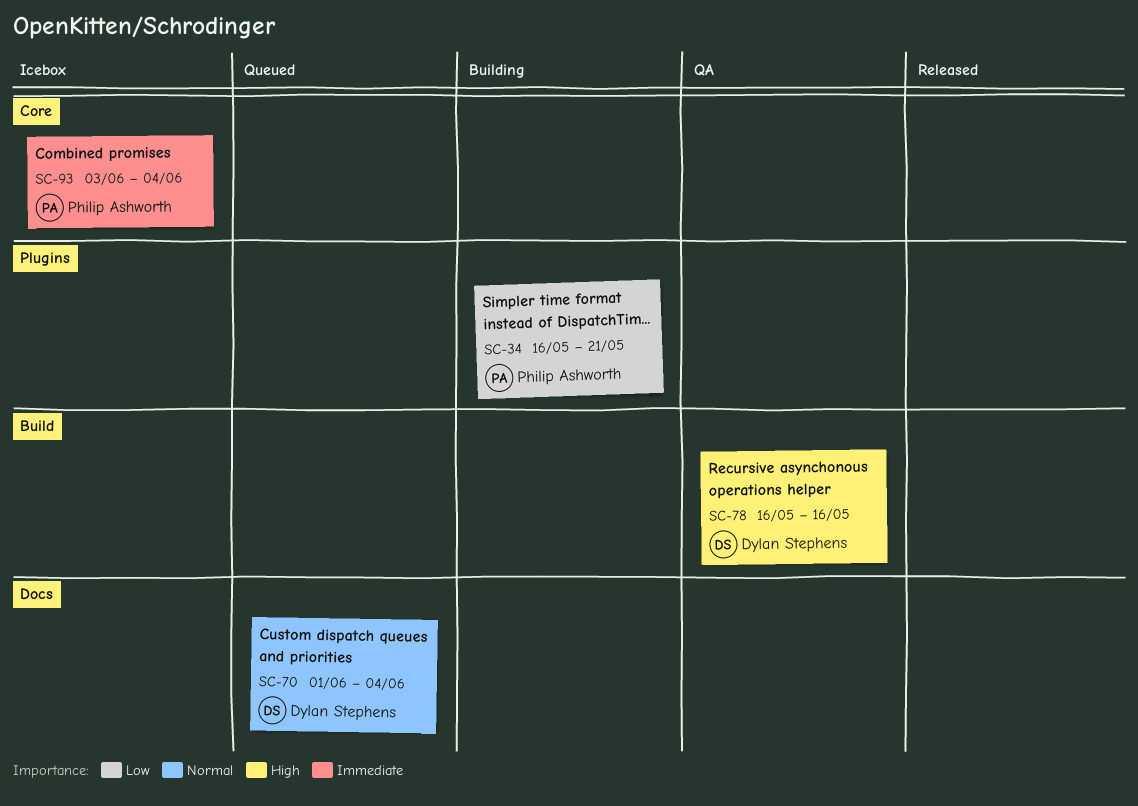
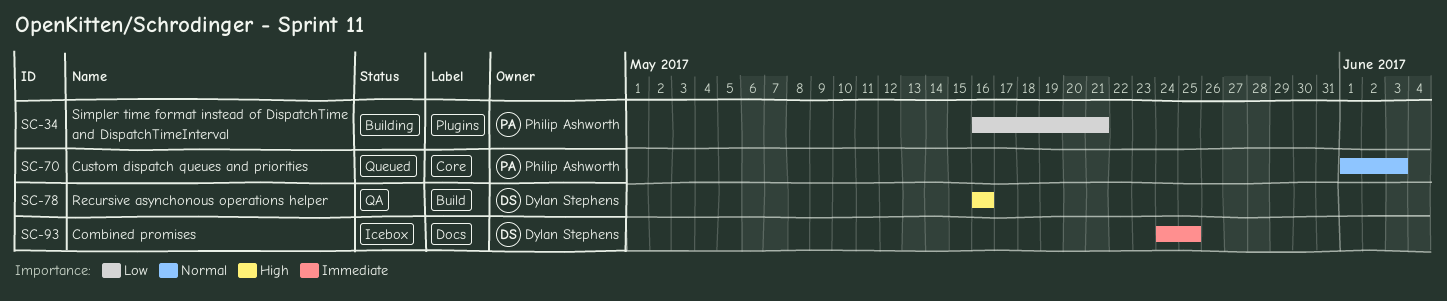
SC-70, owner: Dylan Stephens -> Philip Ashworth
SC-70, label: Docs -> Core
SC-70, due: Jun 4 -> Jun 3
SC-93, owner: Philip Ashworth -> Dylan Stephens
SC-93, label: Core -> Docs
SC-93, start: Jun 3 -> May 24
SC-93, due: Jun 4 -> May 25

